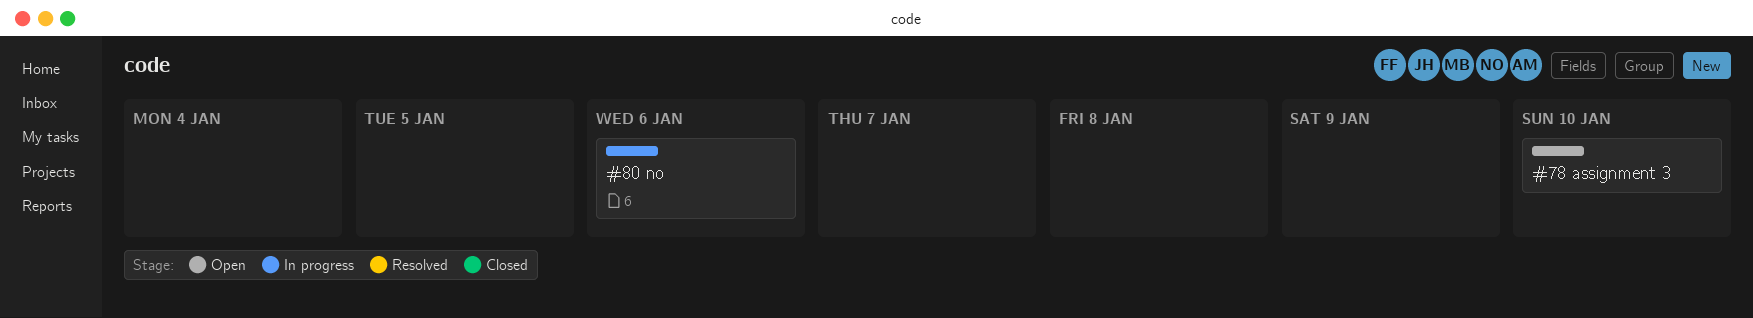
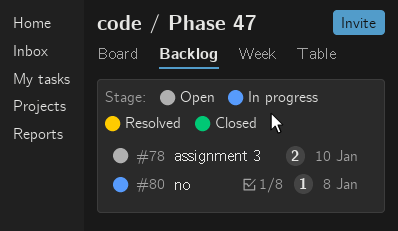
#80, due: Jan 6 -> Jan 8

